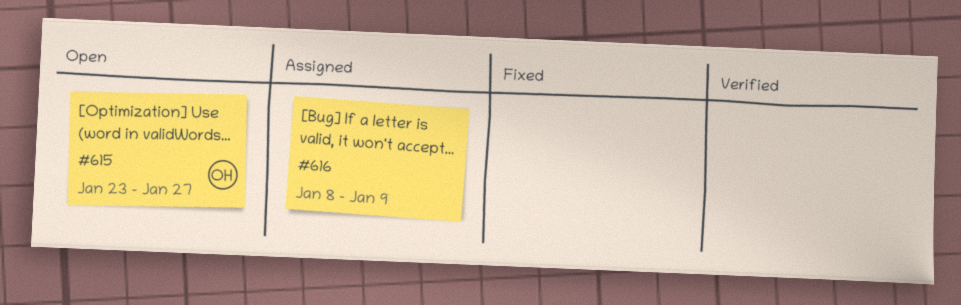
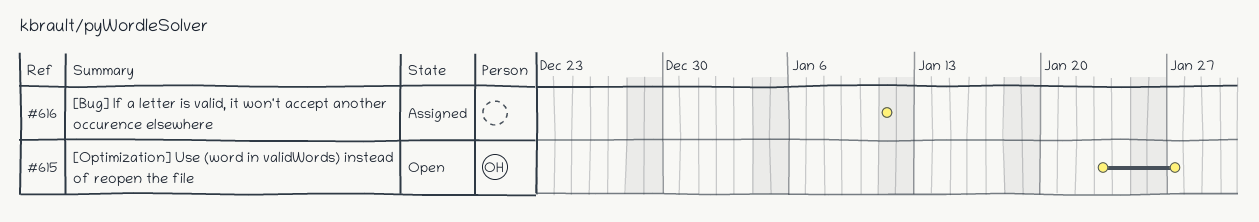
#616, start: Jan 8 -> Jan 11
#616, due: Jan 9 -> Jan 11

